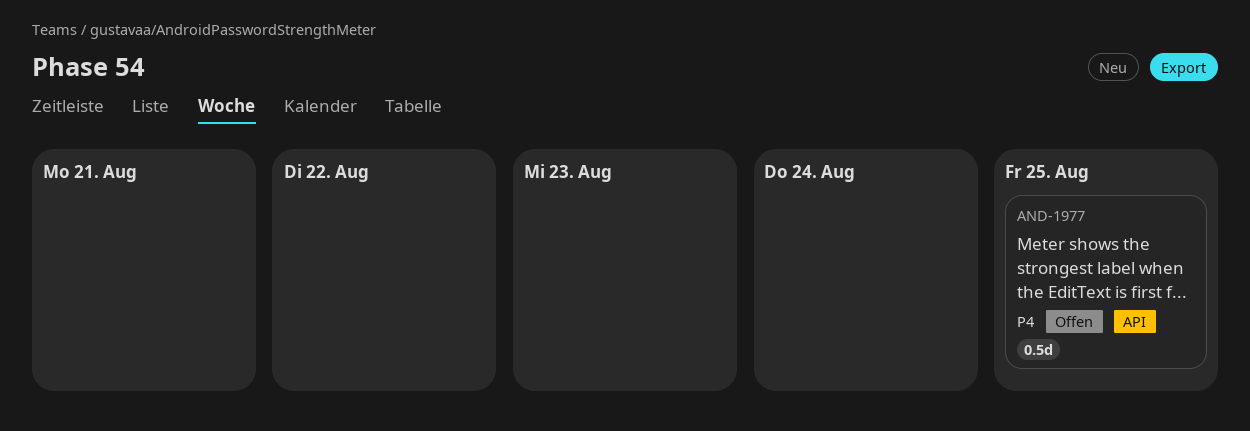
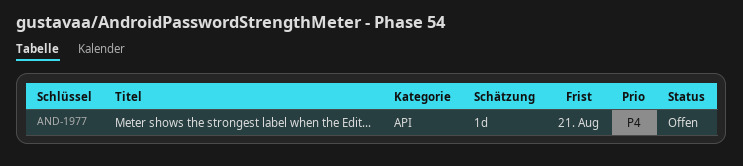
AND-1977, estimate: 0.5d -> 1d
AND-1977, due: Aug 25 -> Aug 21

